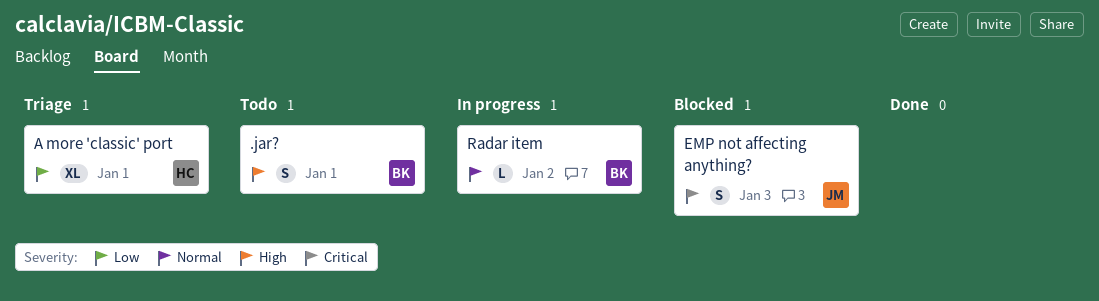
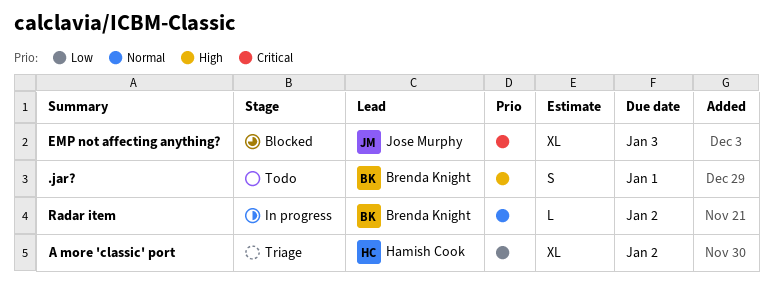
A more 'classic' port, due: Jan 1 -> Jan 2
EMP not affecting anything?, estimate: S -> XL

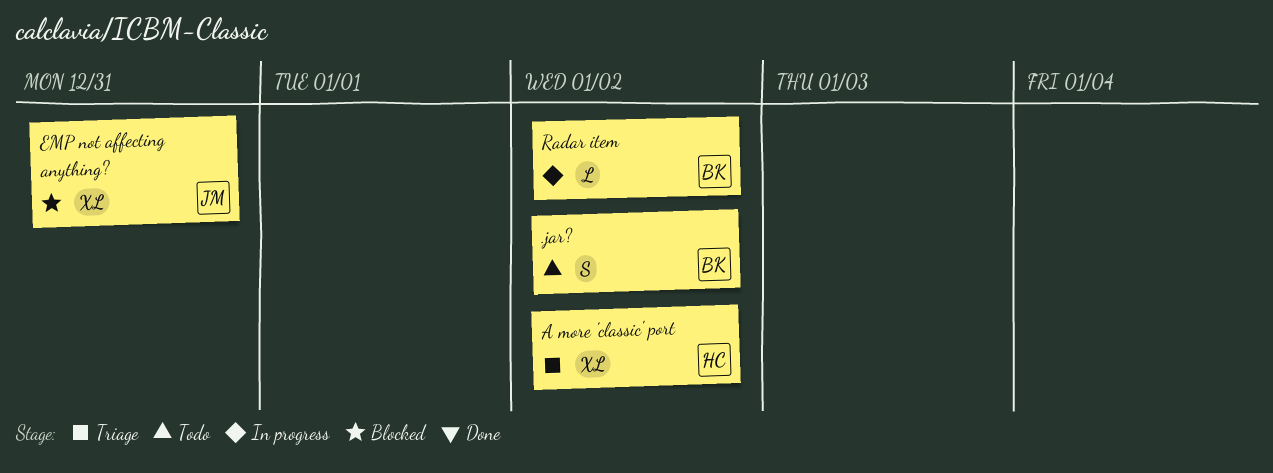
.jar?, due: Jan 1 -> Jan 2
EMP not affecting anything?, due: Jan 3 -> Dec 31

